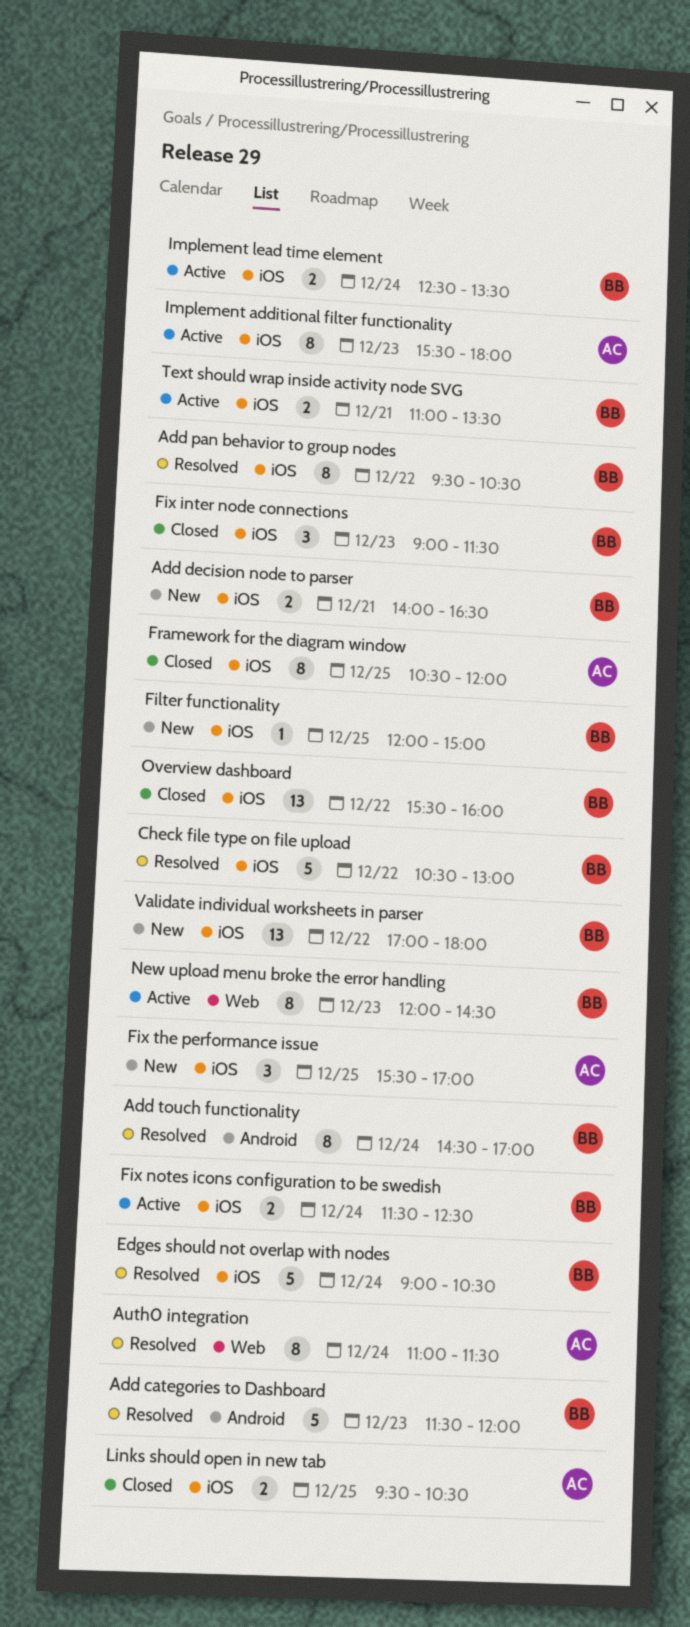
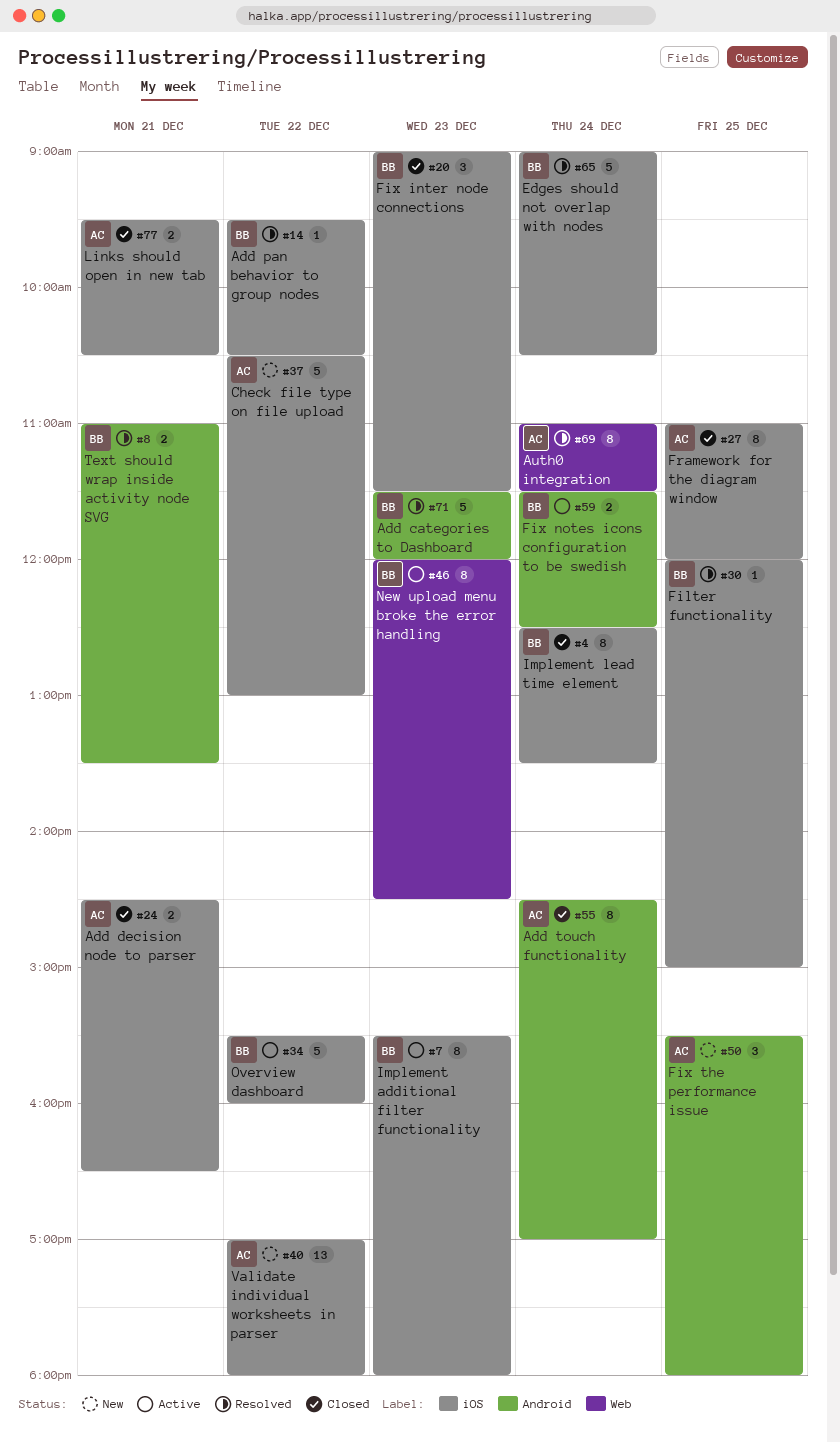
Add decision node to parser, status: New -> Closed
Add decision node to parser, owner: BB -> AC
Add decision node to parser, begins: 14:00 -> 14:30
Add pan behavior to group nodes, estimate: 8 -> 1
Add touch functionality, status: Resolved -> Closed
Add touch functionality, owner: BB -> AC
Check file type on file upload, status: Resolved -> New
Check file type on file upload, owner: BB -> AC
Filter functionality, status: New -> Resolved
Fix notes icons configuration to be swedish, label: iOS -> Android
Fix the performance issue, label: iOS -> Android
Fix the performance issue, ends: 17:00 -> 18:00
Framework for the diagram window, begins: 10:30 -> 11:00
Implement additional filter functionality, owner: AC -> BB
Implement lead time element, status: Active -> Closed
Implement lead time element, estimate: 2 -> 8
Links should open in new tab, day: Dec 25 -> Dec 21
Overview dashboard, status: Closed -> Active
Overview dashboard, estimate: 13 -> 5
Text should wrap inside activity node SVG, status: Active -> Resolved
Text should wrap inside activity node SVG, label: iOS -> Android
Validate individual worksheets in parser, owner: BB -> AC

